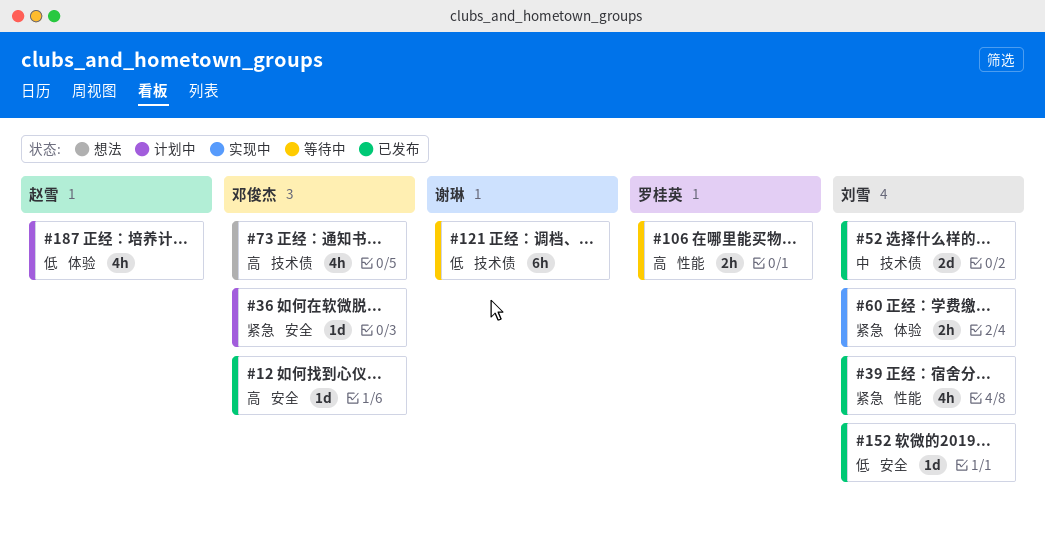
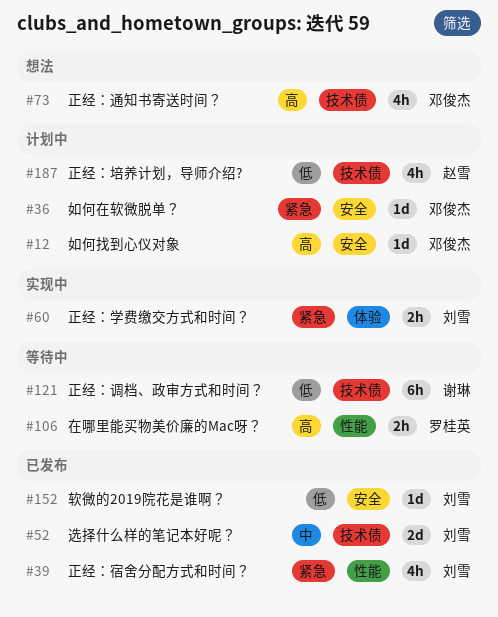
#12, status: 已发布 -> 计划中
#187, label: 体验 -> 技术债

